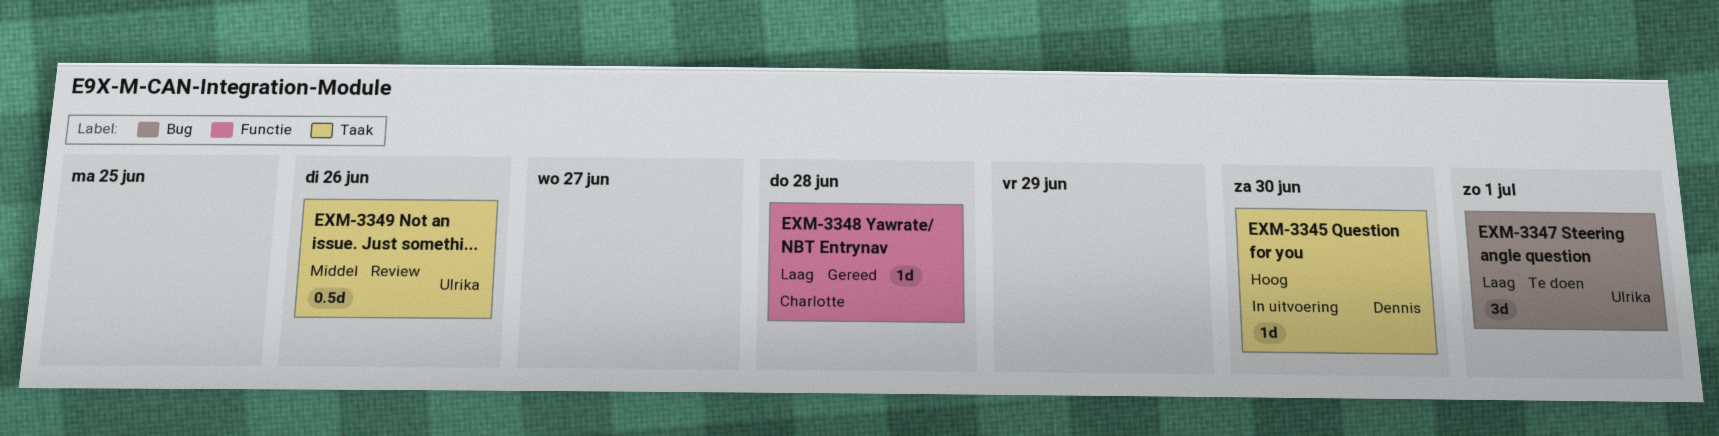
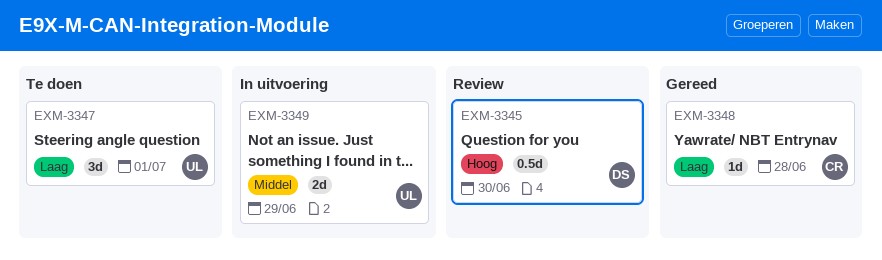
EXM-3345, status: In uitvoering -> Review
EXM-3345, estimate: 1d -> 0.5d
EXM-3349, status: Review -> In uitvoering
EXM-3349, estimate: 0.5d -> 2d
EXM-3349, due: Jun 26 -> Jun 29

